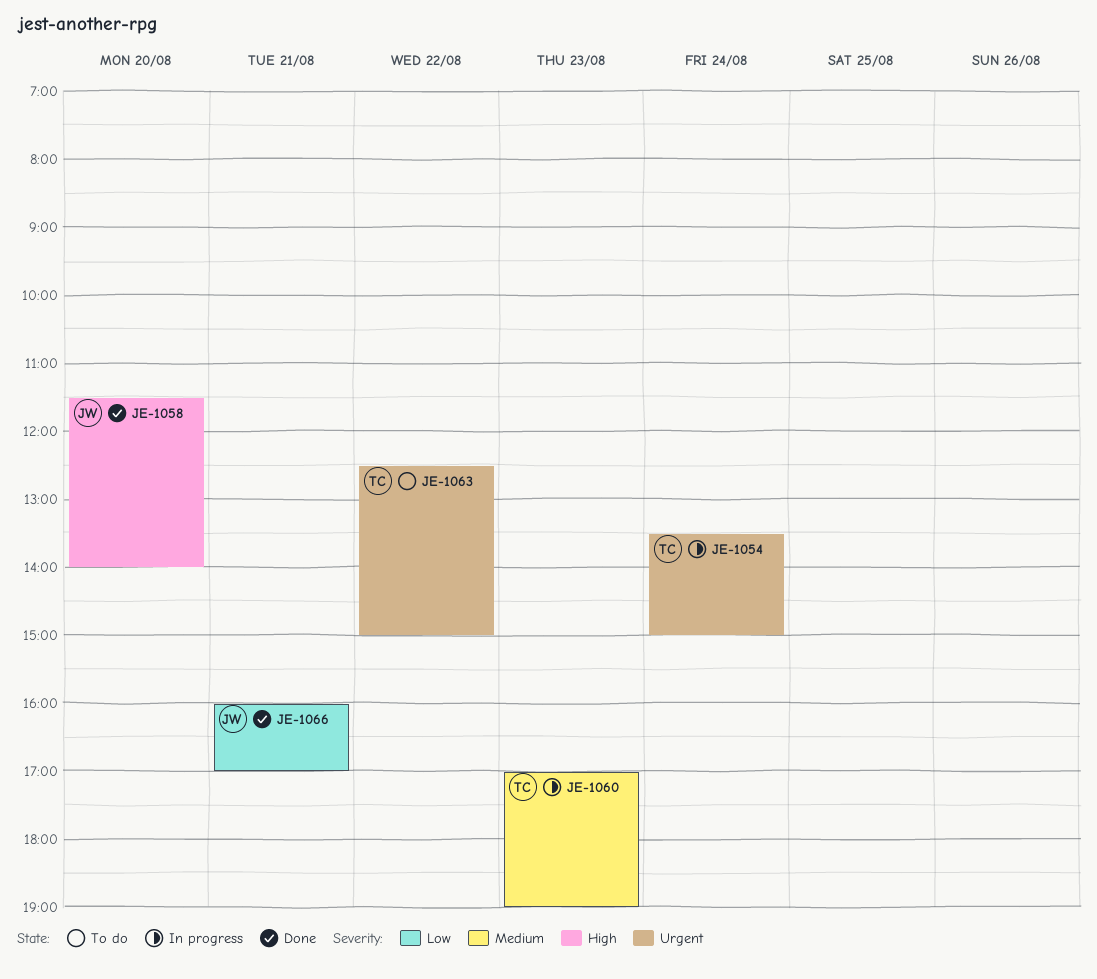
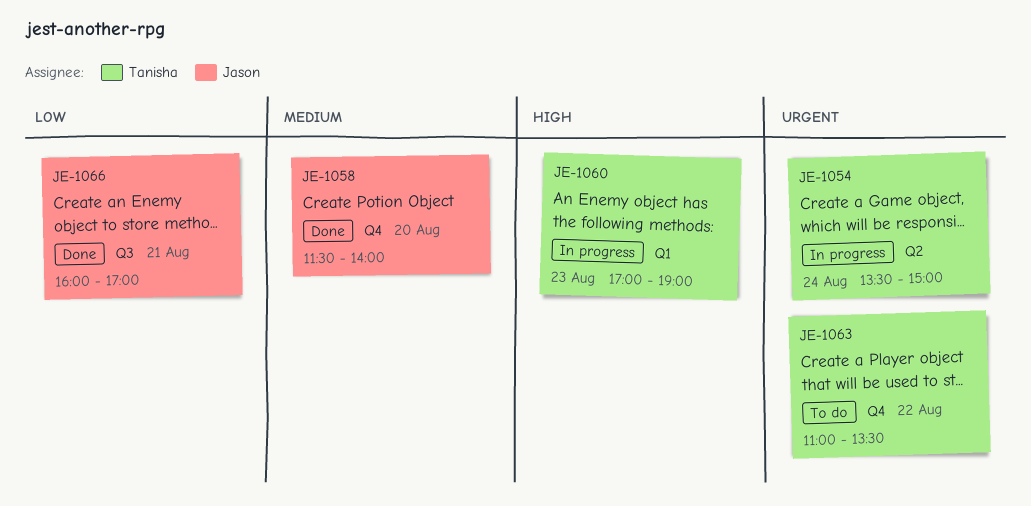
JE-1058, priority: High -> Medium
JE-1060, priority: Medium -> High
JE-1063, begins: 12:30 -> 11:00
JE-1063, ends: 15:00 -> 13:30

